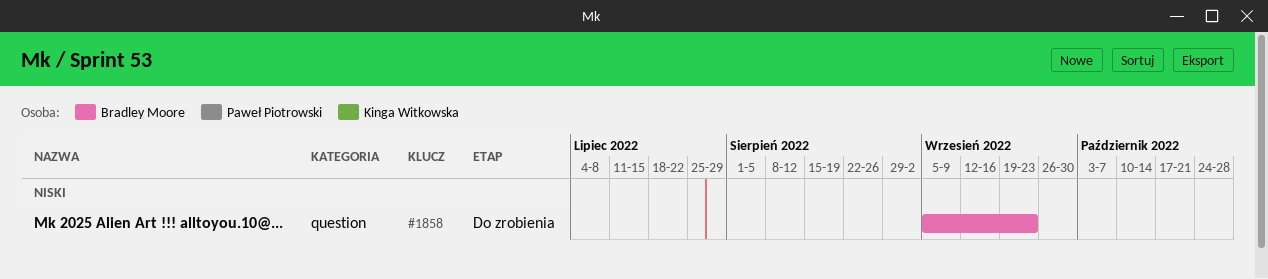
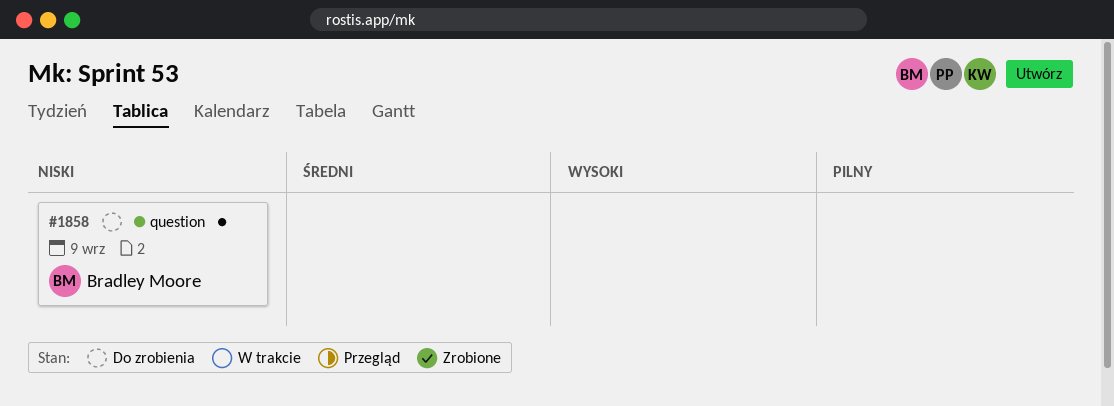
#1858, due: Sep 23 -> Sep 9

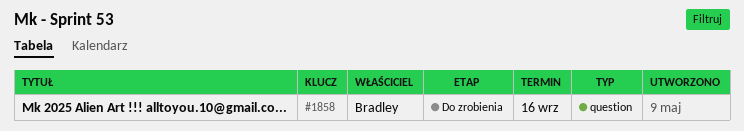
#1858, due: Sep 9 -> Sep 16

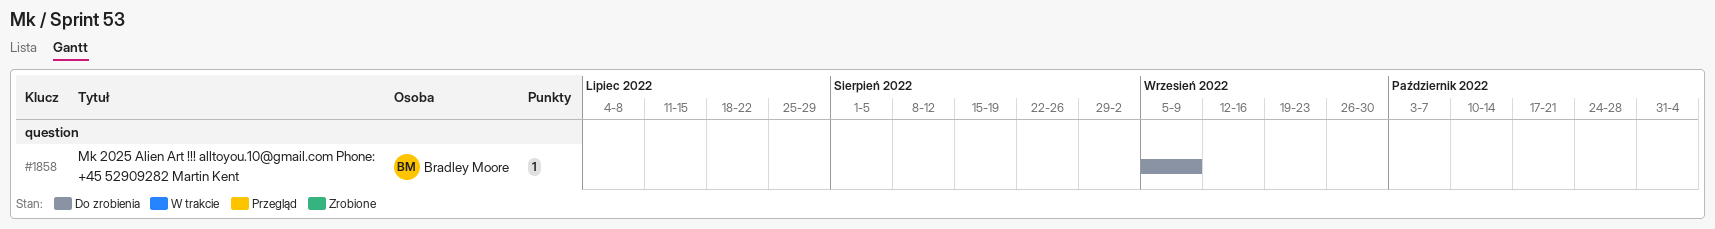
#1858, due: Sep 16 -> Sep 9

